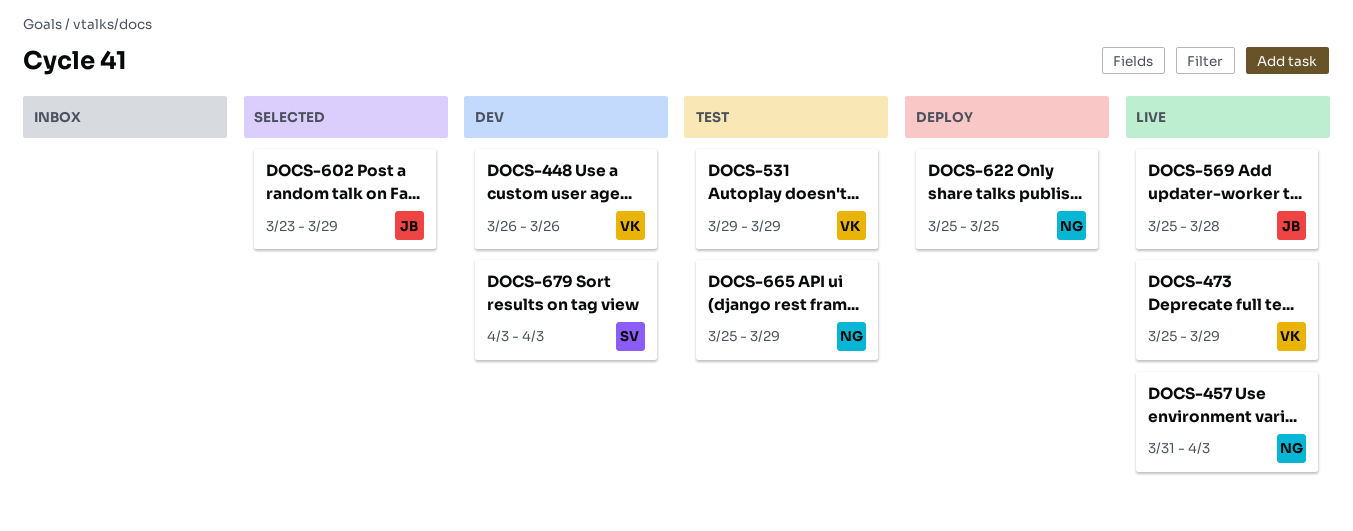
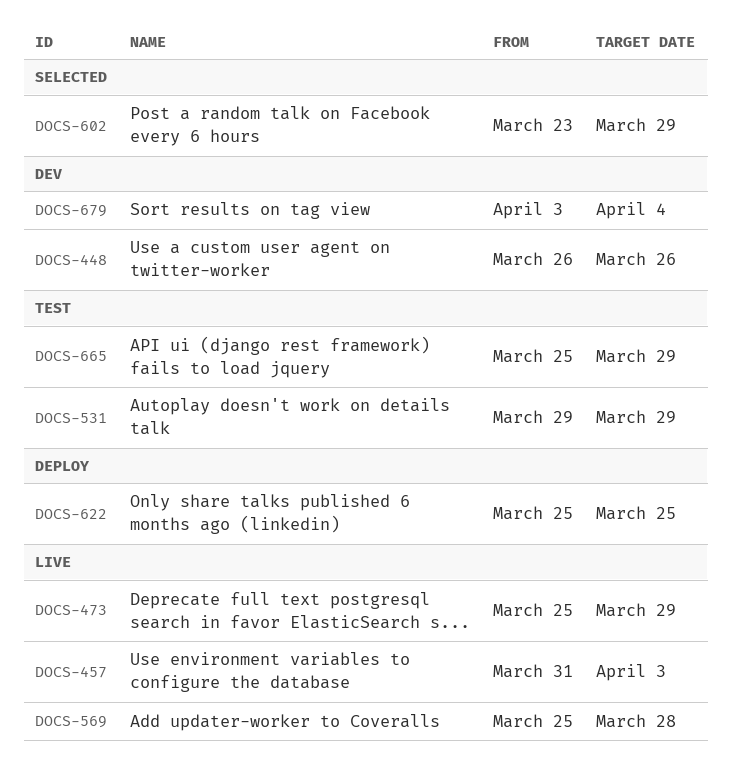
DOCS-679, due: Apr 3 -> Apr 4

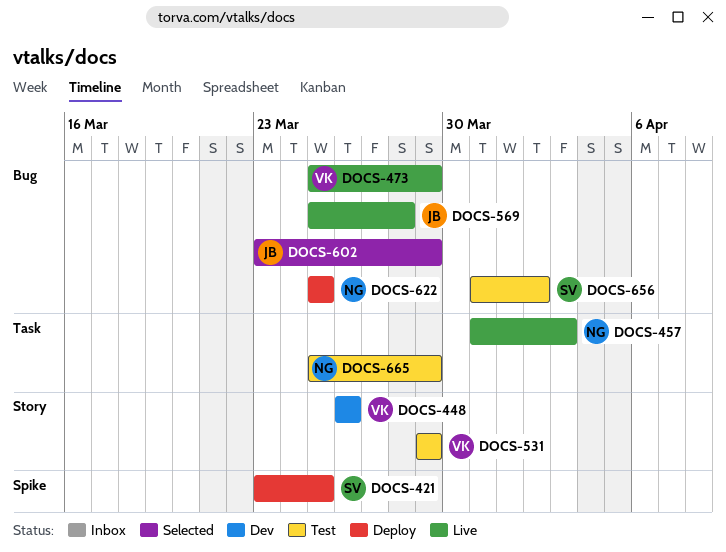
DOCS-421: none -> present
DOCS-656: none -> present
DOCS-679: present -> none

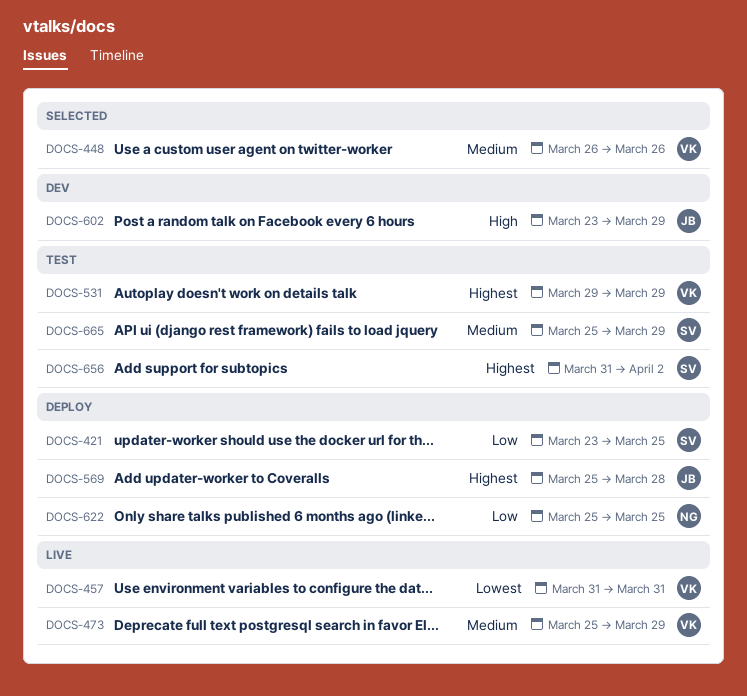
DOCS-448, status: Dev -> Selected
DOCS-457, owner: NG -> VK
DOCS-457, due: Apr 3 -> Mar 31
DOCS-569, status: Live -> Deploy
DOCS-602, status: Selected -> Dev
DOCS-665, owner: NG -> SV

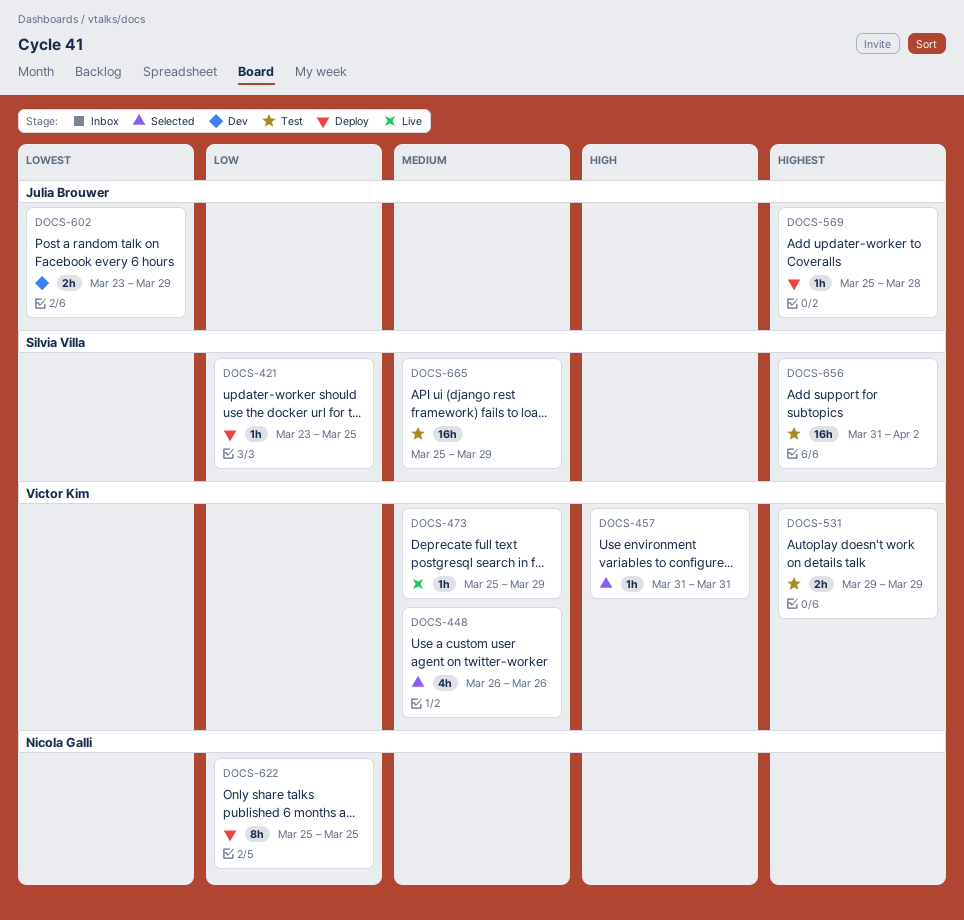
DOCS-457, status: Live -> Selected
DOCS-457, priority: Lowest -> High
DOCS-602, priority: High -> Lowest

